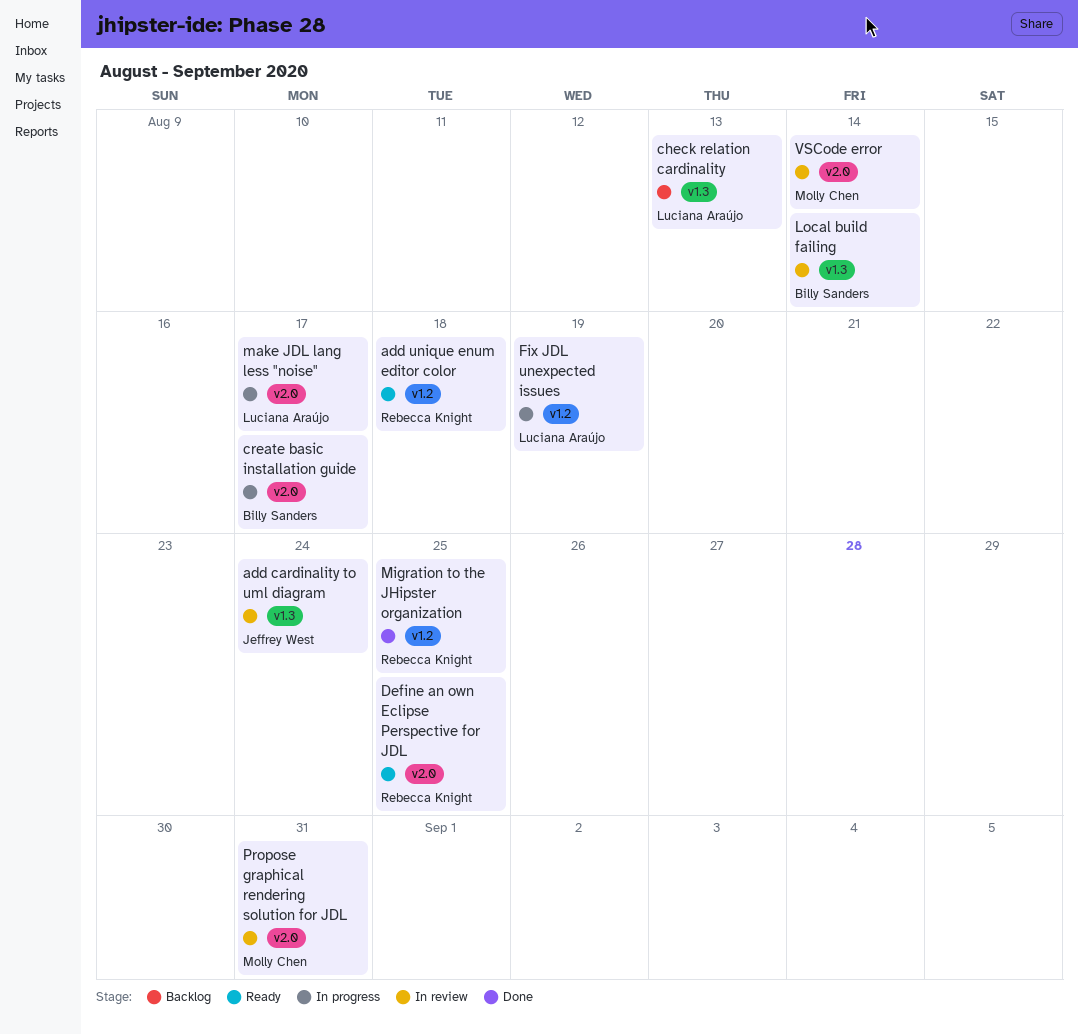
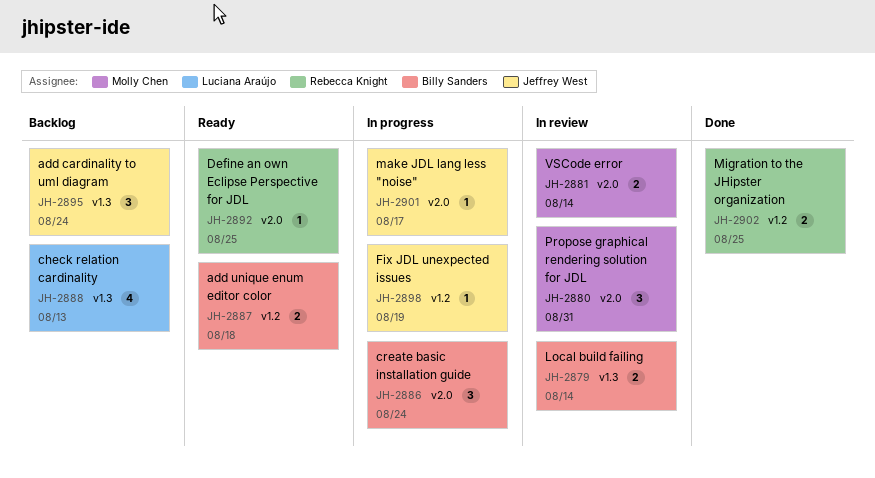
add cardinality to uml diagram, status: In review -> Backlog
add unique enum editor color, owner: Rebecca Knight -> Billy Sanders
create basic installation guide, due: Aug 17 -> Aug 24
Fix JDL unexpected issues, owner: Luciana Araújo -> Jeffrey West
make JDL lang less "noise", owner: Luciana Araújo -> Jeffrey West

